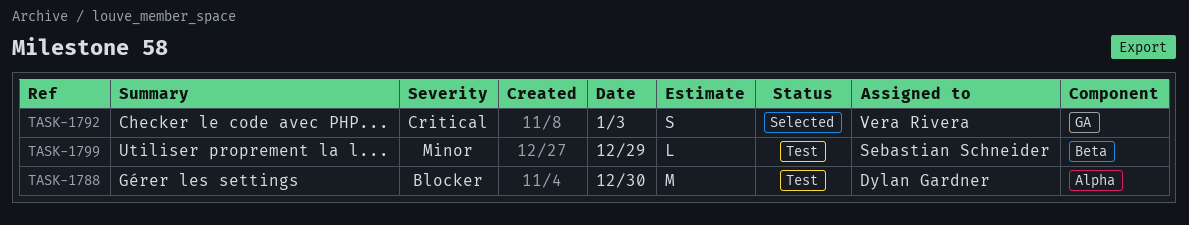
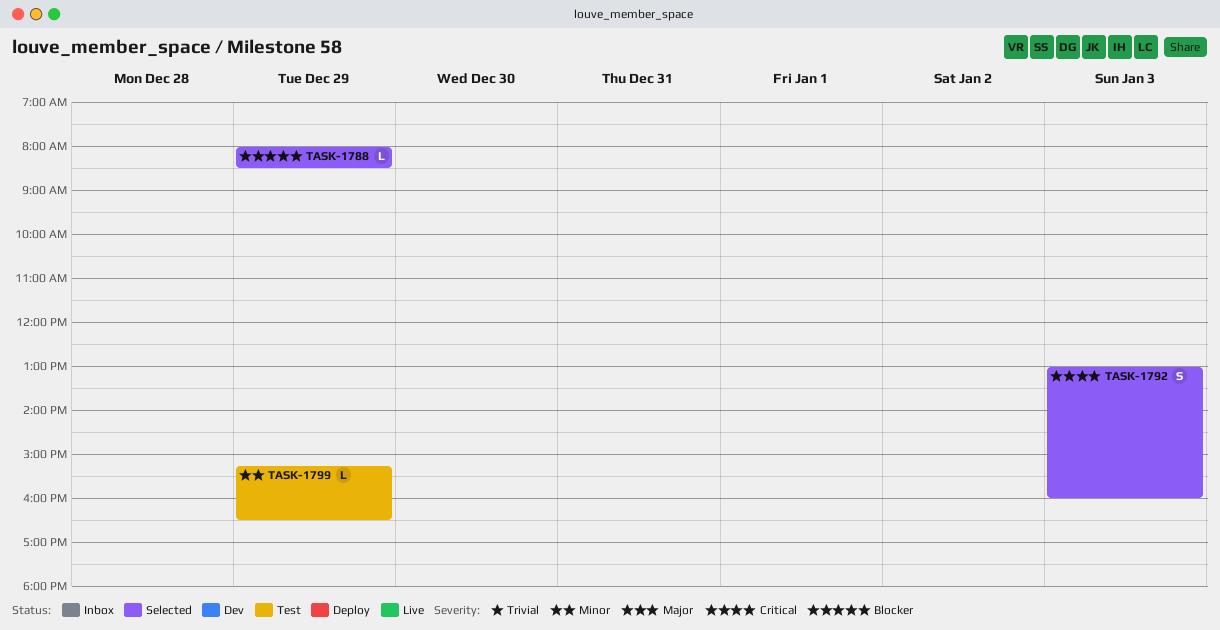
TASK-1788, status: Test -> Selected
TASK-1788, estimate: M -> L
TASK-1788, day: Dec 30 -> Dec 29

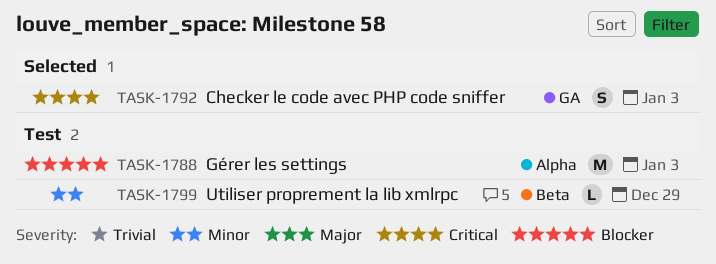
TASK-1788, status: Selected -> Test
TASK-1788, estimate: L -> M
TASK-1788, day: Dec 29 -> Jan 3

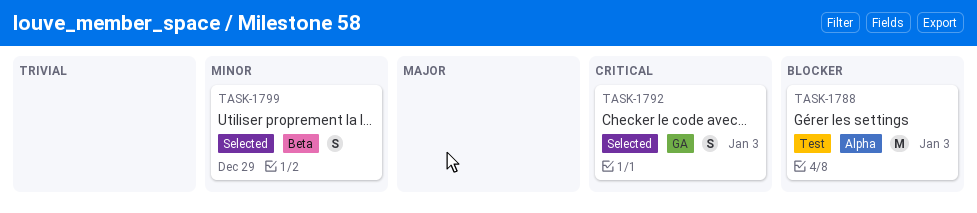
TASK-1799, status: Test -> Selected
TASK-1799, estimate: L -> S

